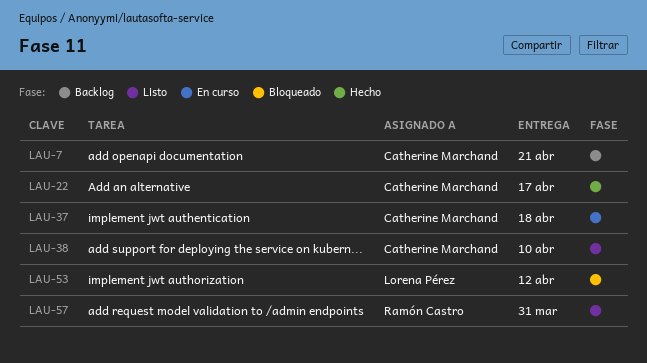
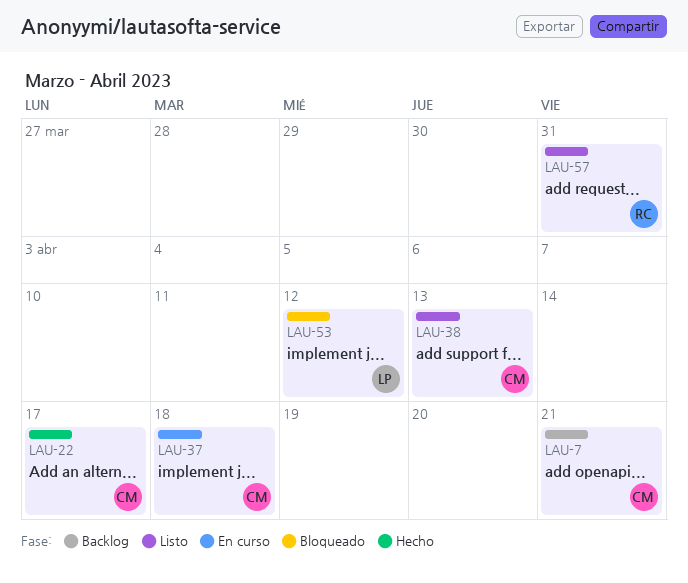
LAU-38, due: Apr 10 -> Apr 13

